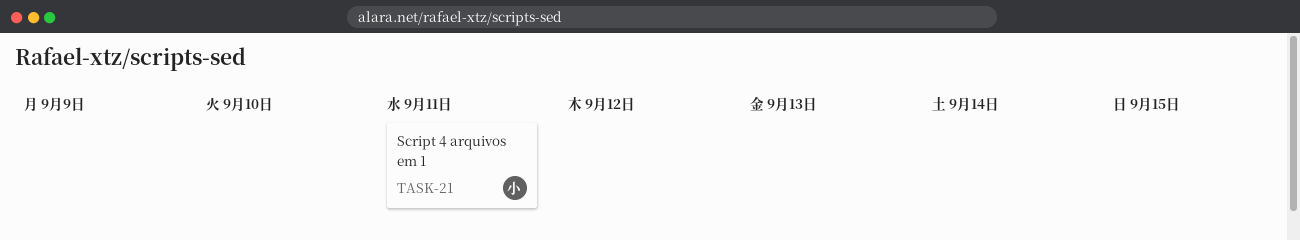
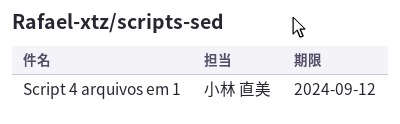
Script 4 arquivos em 1, due: Sep 11 -> Sep 12

